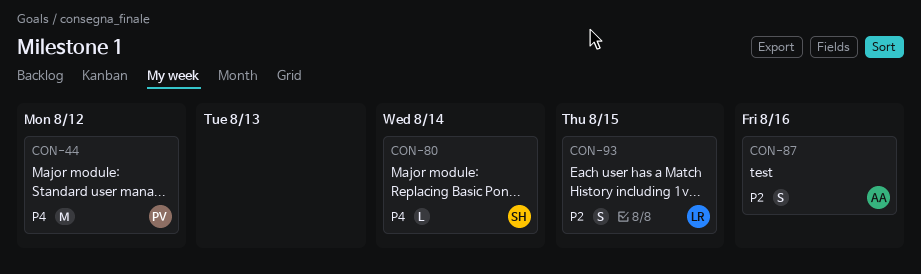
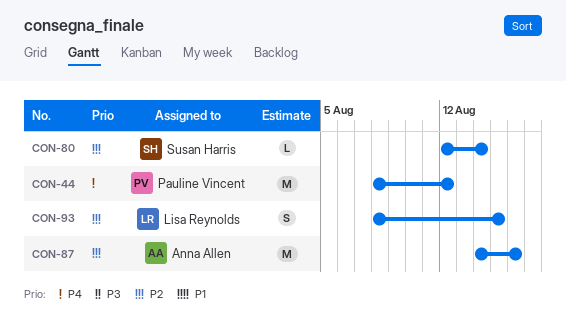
CON-80, priority: P4 -> P2
CON-87, estimate: S -> M

